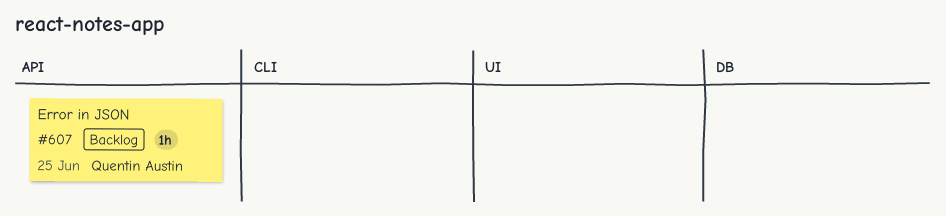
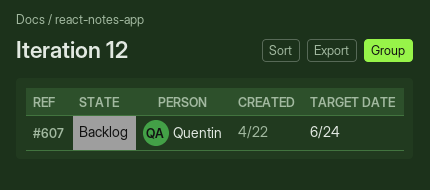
#607, due: Jun 25 -> Jun 24

